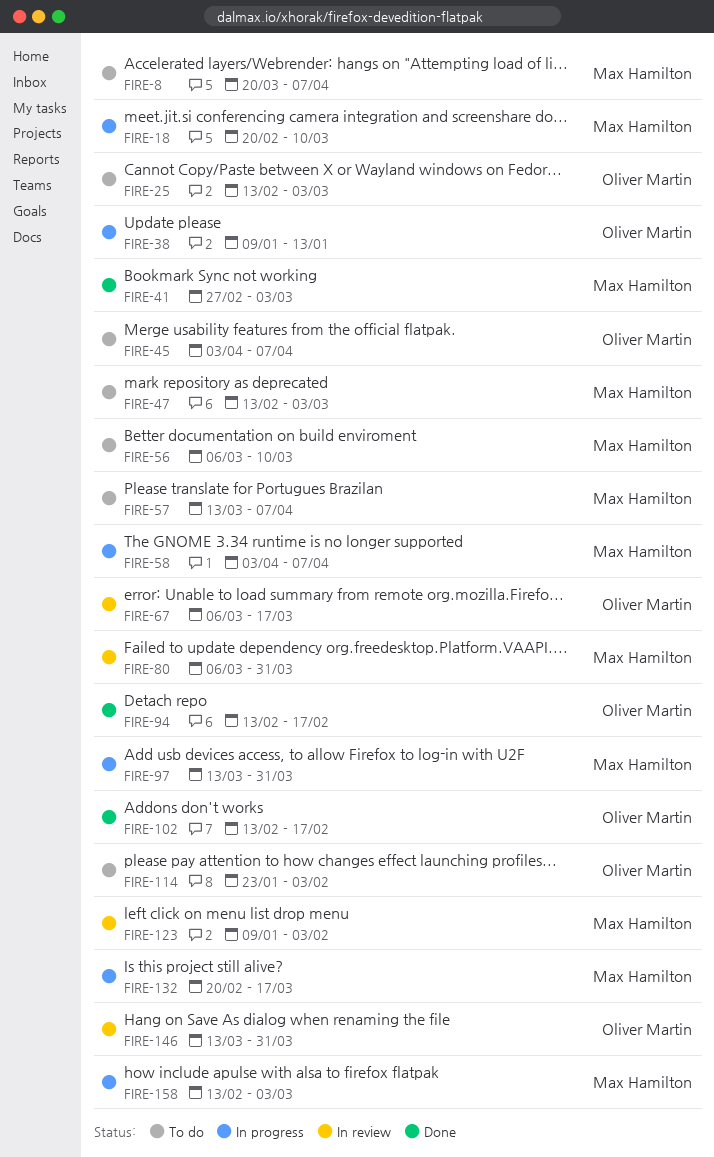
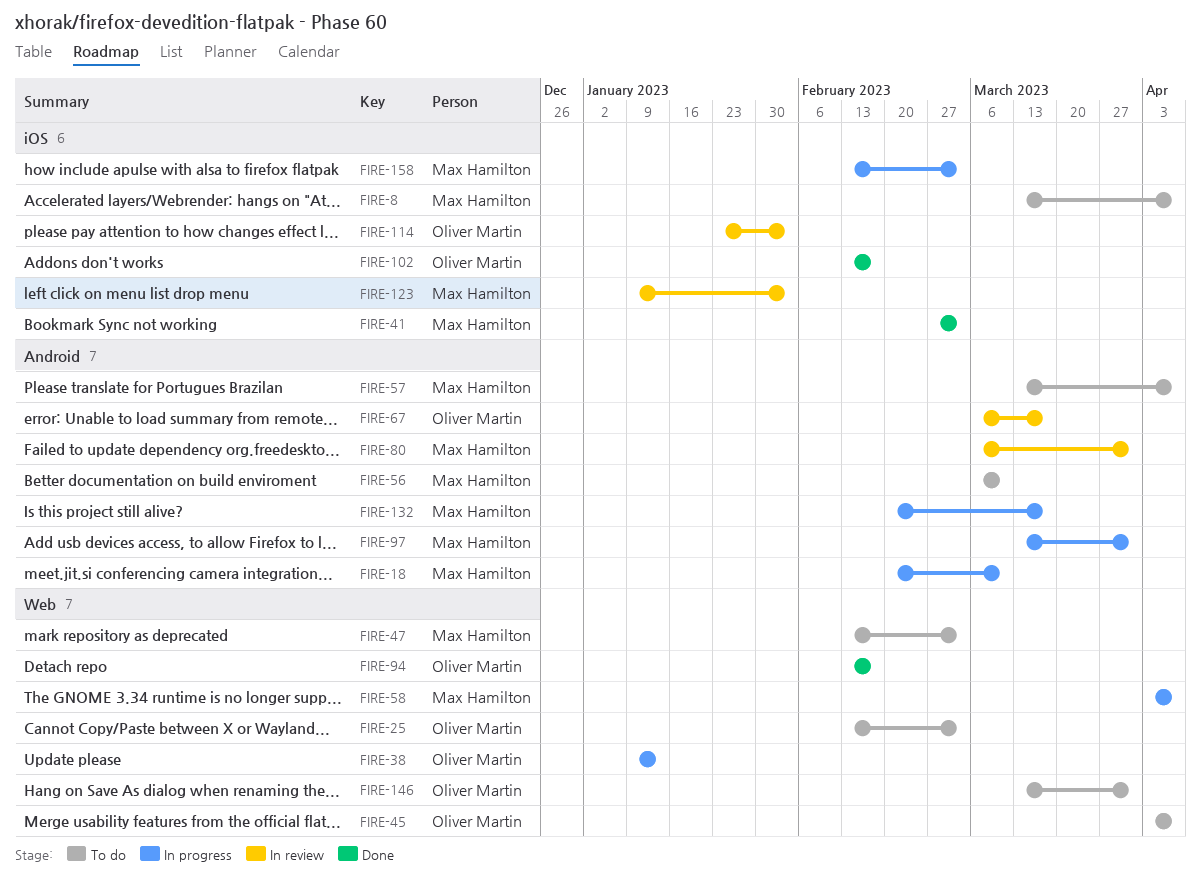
FIRE-8, start: Mar 20 -> Mar 13
FIRE-114, status: To do -> In review
FIRE-146, status: In review -> To do

